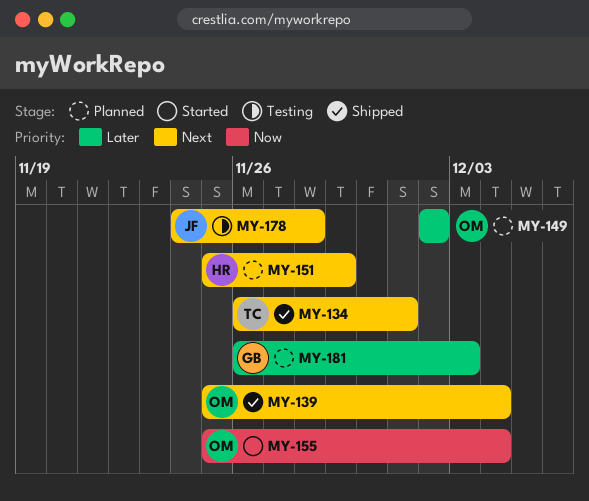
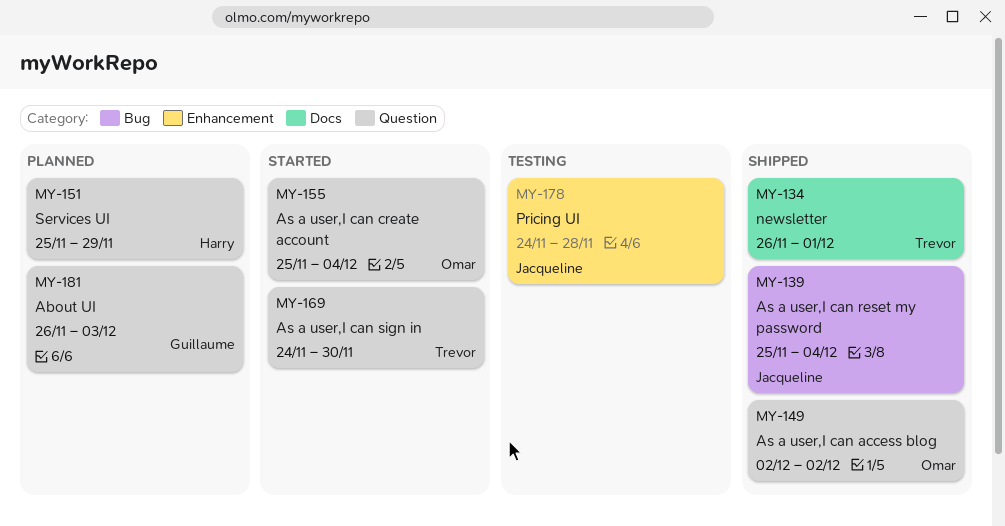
MY-139, owner: Omar -> Jacqueline
MY-149, status: Planned -> Shipped
MY-169: none -> present

